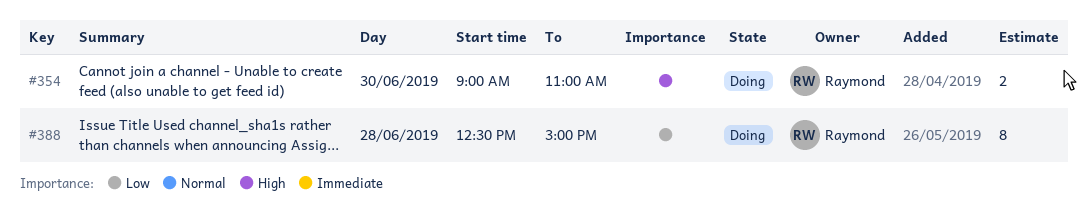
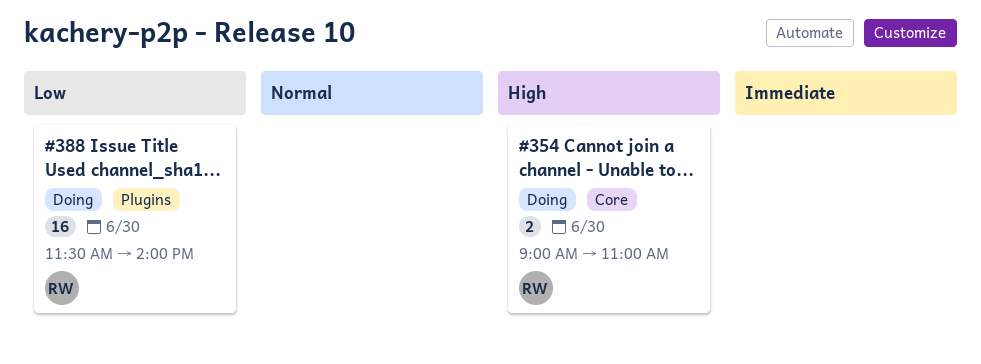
#388, estimate: 8 -> 16
#388, day: Jun 28 -> Jun 30
#388, begins: 12:30 -> 11:30
#388, ends: 15:00 -> 14:00

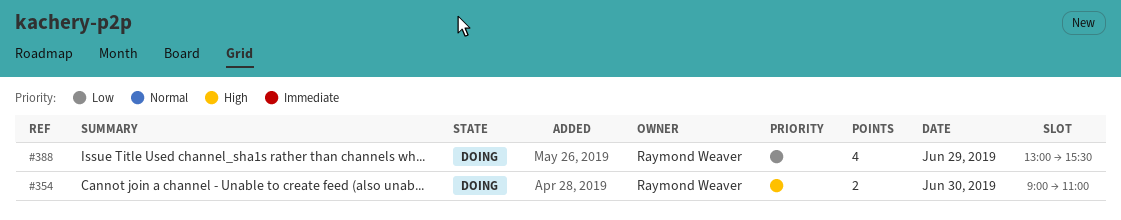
#388, estimate: 16 -> 4
#388, day: Jun 30 -> Jun 29
#388, begins: 11:30 -> 13:00
#388, ends: 14:00 -> 15:30

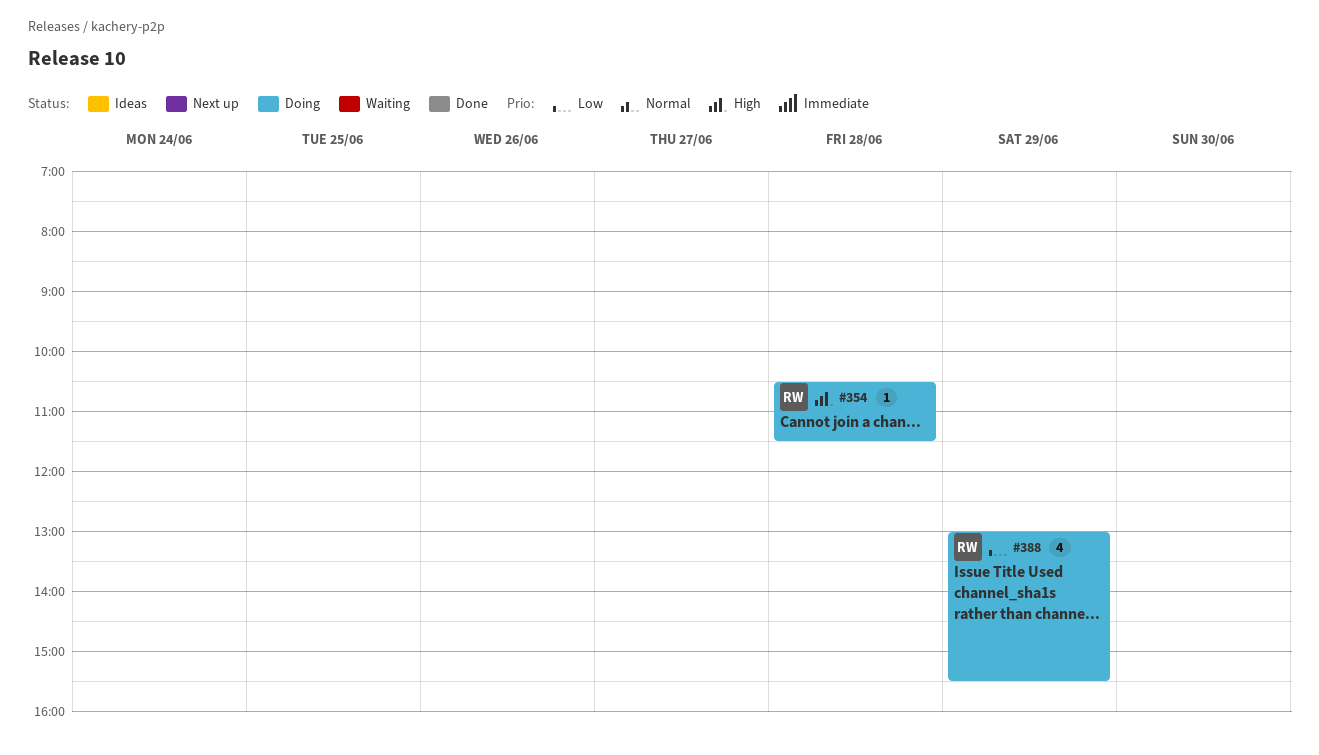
#354, estimate: 2 -> 1
#354, day: Jun 30 -> Jun 28
#354, begins: 09:00 -> 10:30
#354, ends: 11:00 -> 11:30

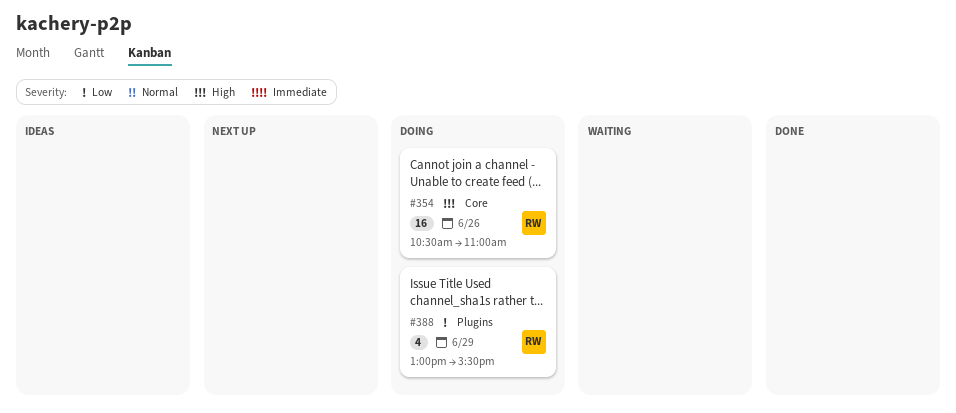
#354, estimate: 1 -> 16
#354, day: Jun 28 -> Jun 26
#354, ends: 11:30 -> 11:00

